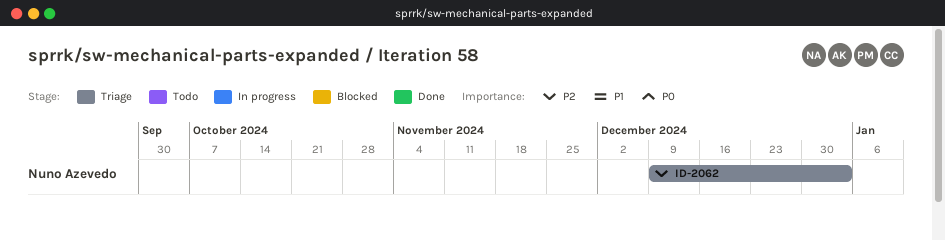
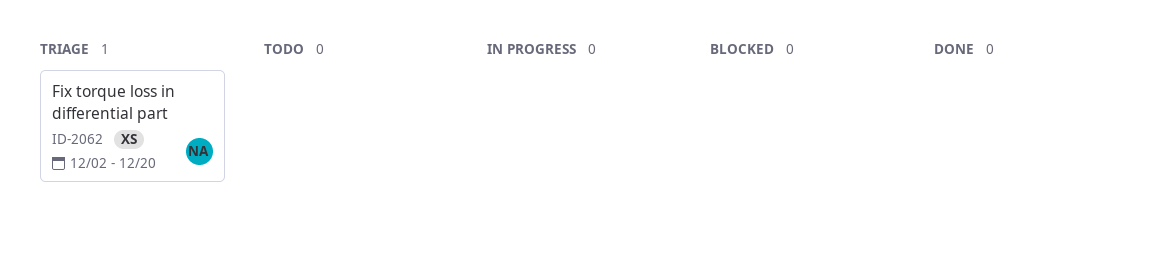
ID-2062, start: Dec 9 -> Dec 2
ID-2062, due: Jan 3 -> Dec 20

